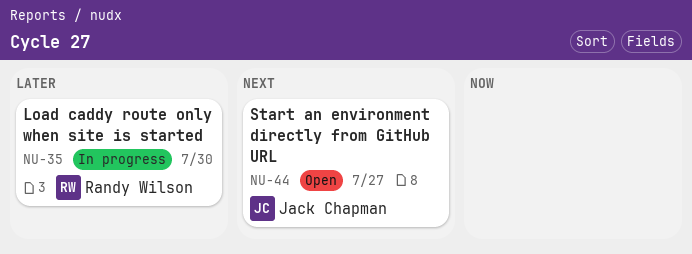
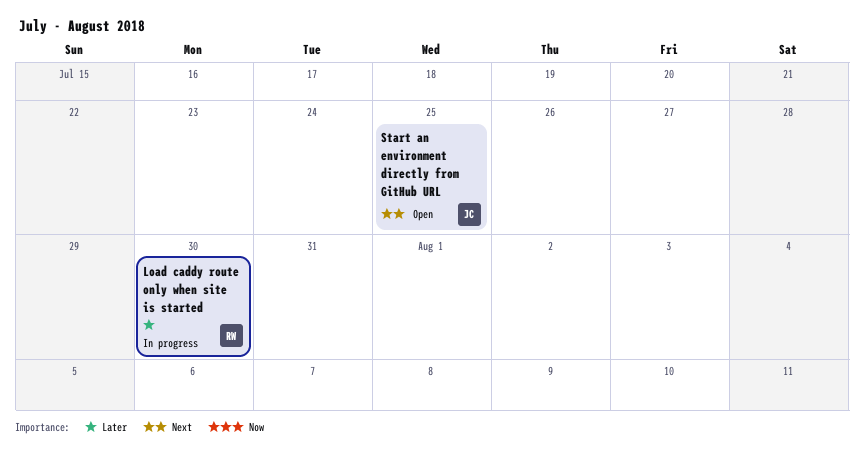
Start an environment directly from GitHub URL, due: Jul 27 -> Jul 25

